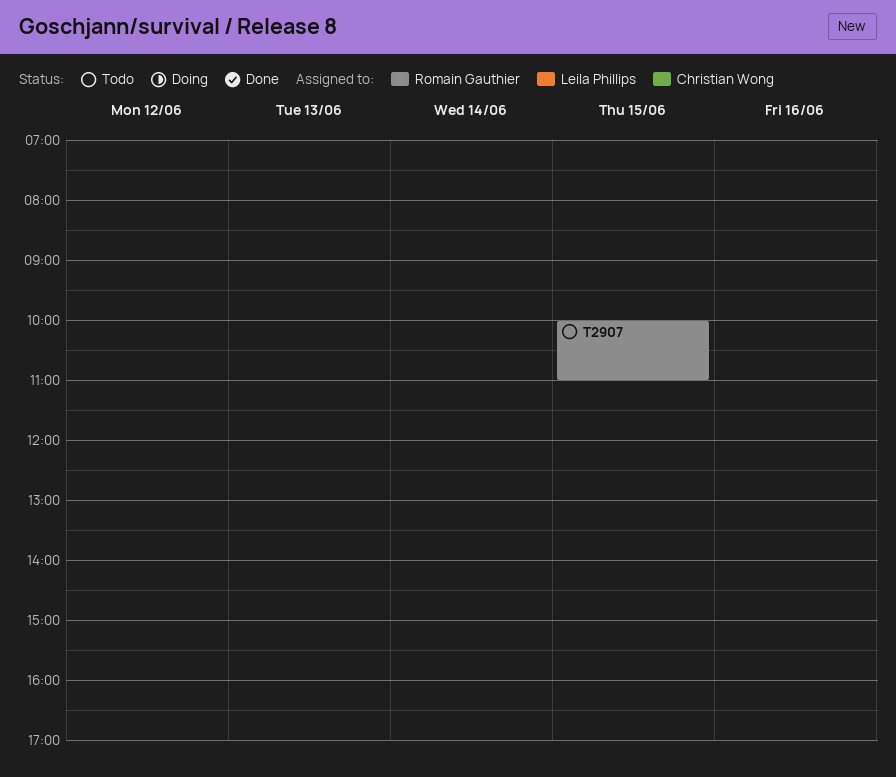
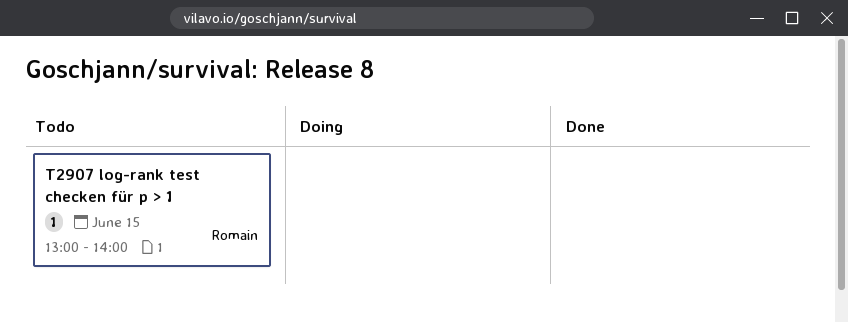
T2907, begins: 10:00 -> 13:00
T2907, ends: 11:00 -> 14:00

